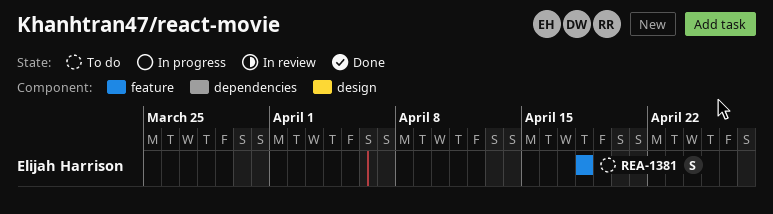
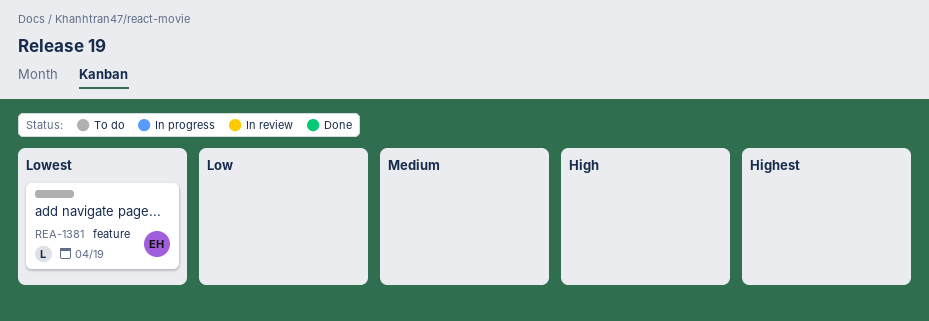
REA-1381, estimate: S -> L
REA-1381, due: Apr 18 -> Apr 19

